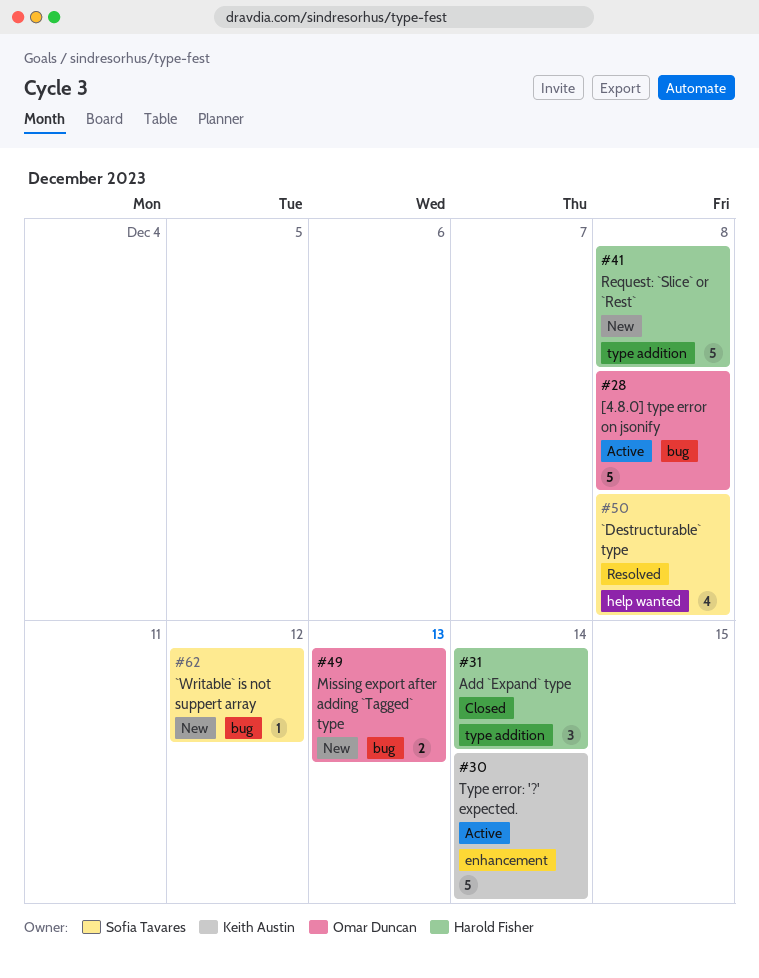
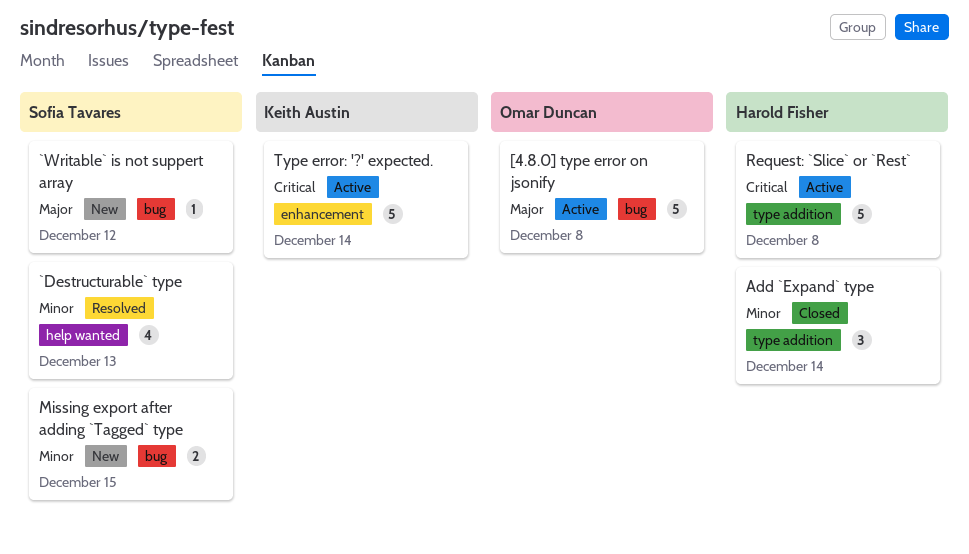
`Destructurable` type, due: Dec 8 -> Dec 13
Missing export after adding `Tagged` type, owner: Omar Duncan -> Sofia Tavares
Missing export after adding `Tagged` type, due: Dec 13 -> Dec 15
Request: `Slice` or `Rest`, status: New -> Active

